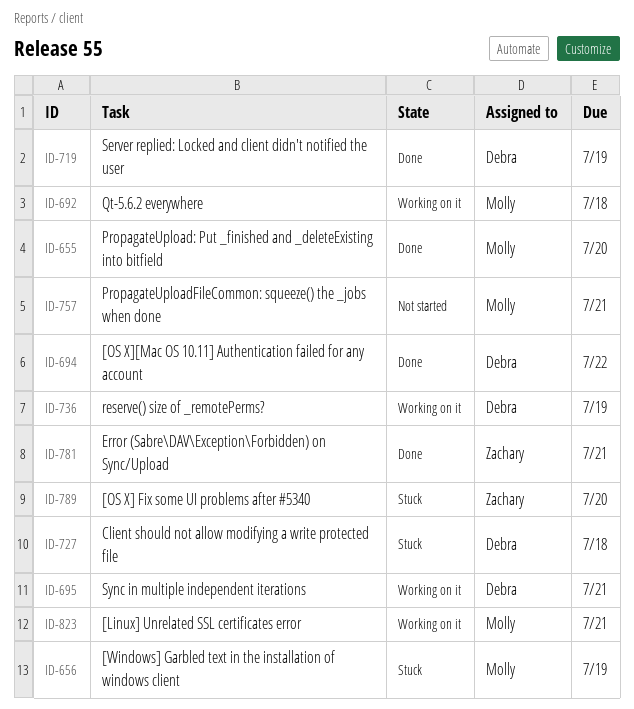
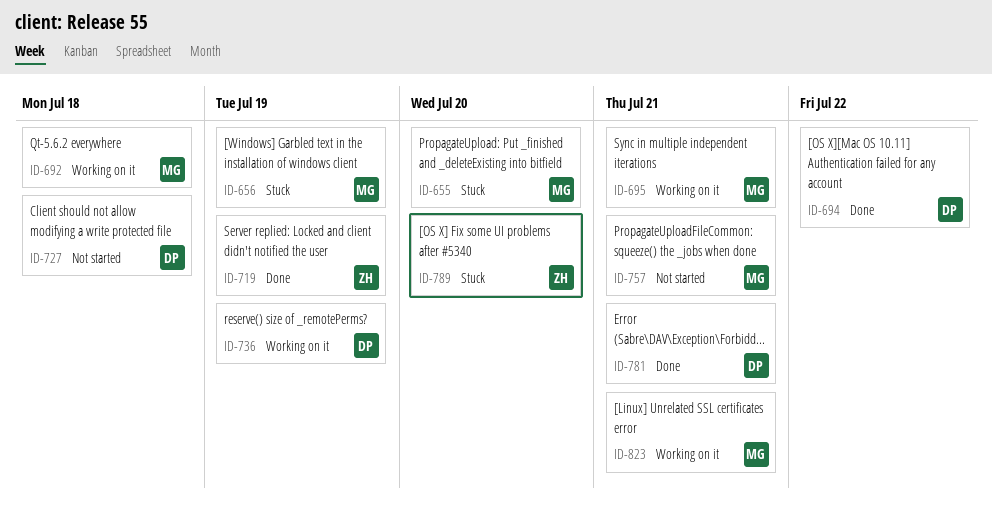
ID-655, status: Done -> Stuck
ID-695, owner: Debra -> Molly
ID-719, owner: Debra -> Zachary
ID-727, status: Stuck -> Not started
ID-781, owner: Zachary -> Debra

